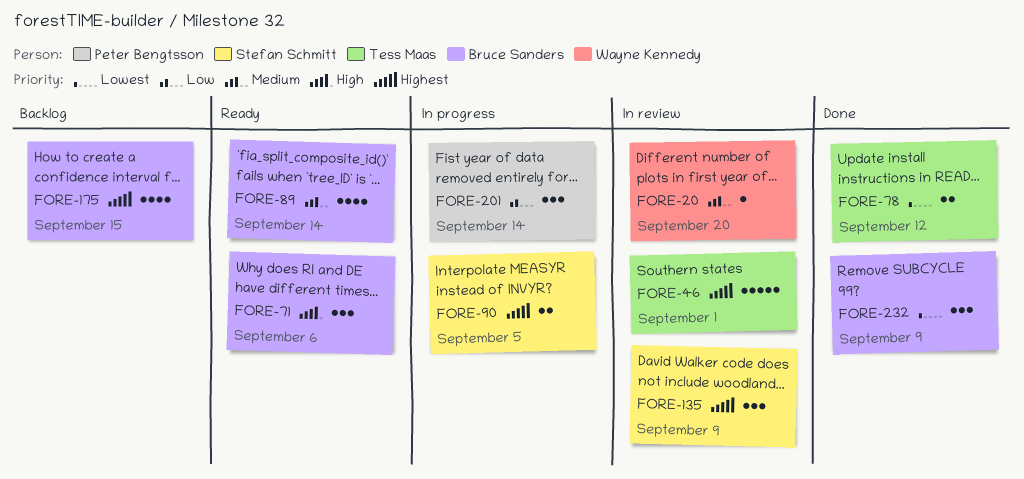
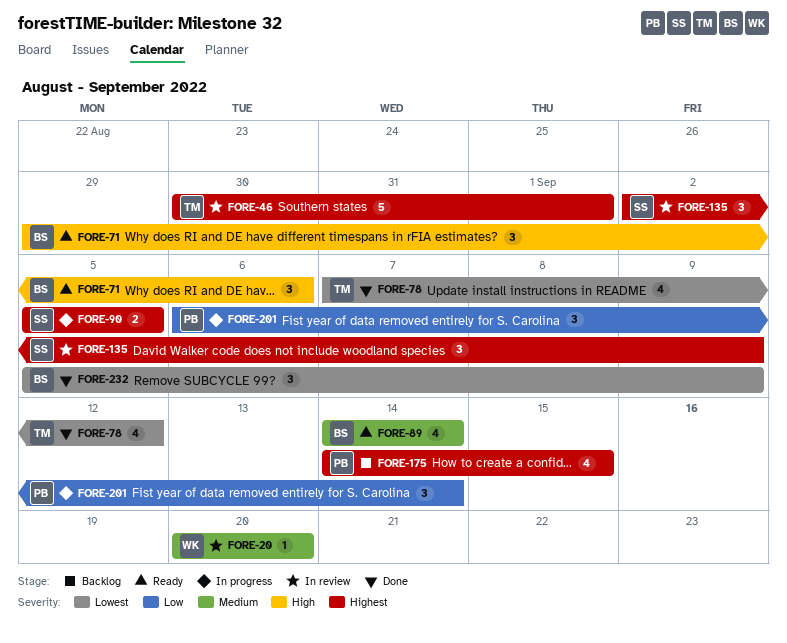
FORE-78, estimate: 2 -> 4
FORE-175, owner: Bruce Sanders -> Peter Bengtsson

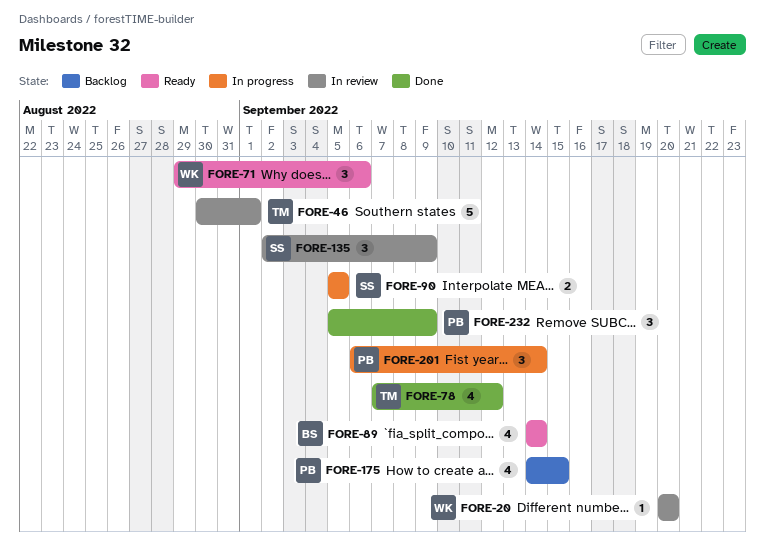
FORE-71, owner: BS -> WK
FORE-232, owner: BS -> PB

